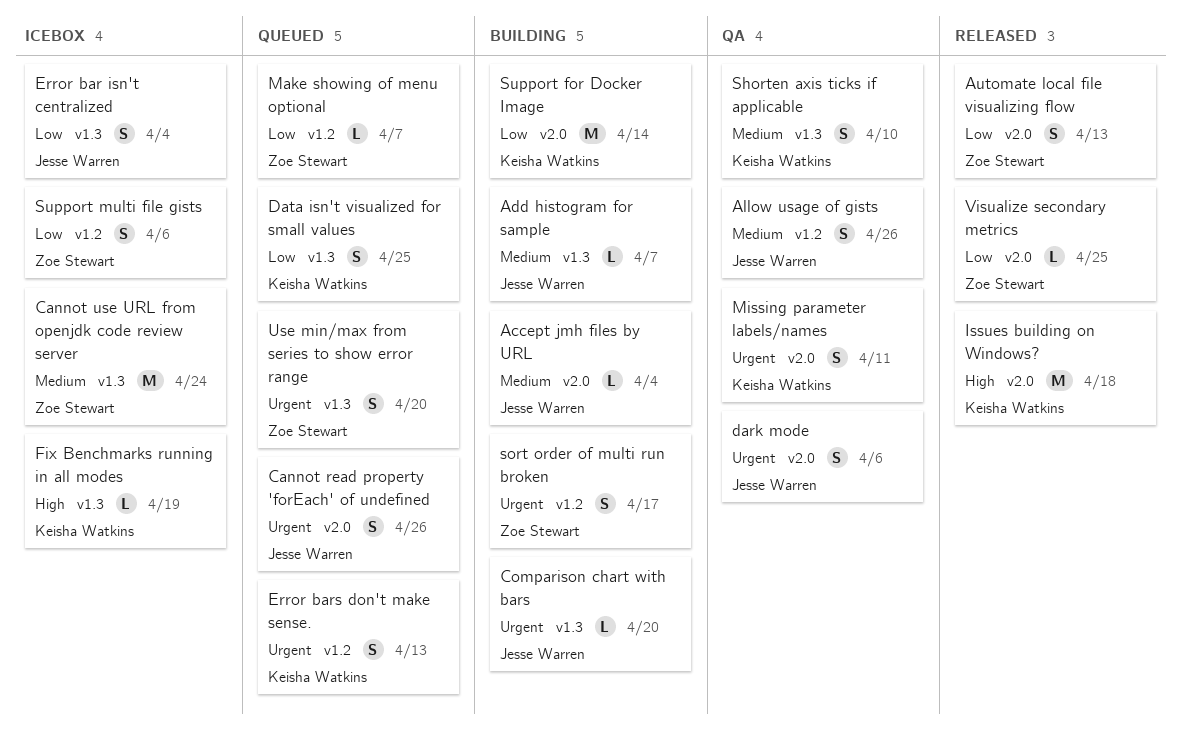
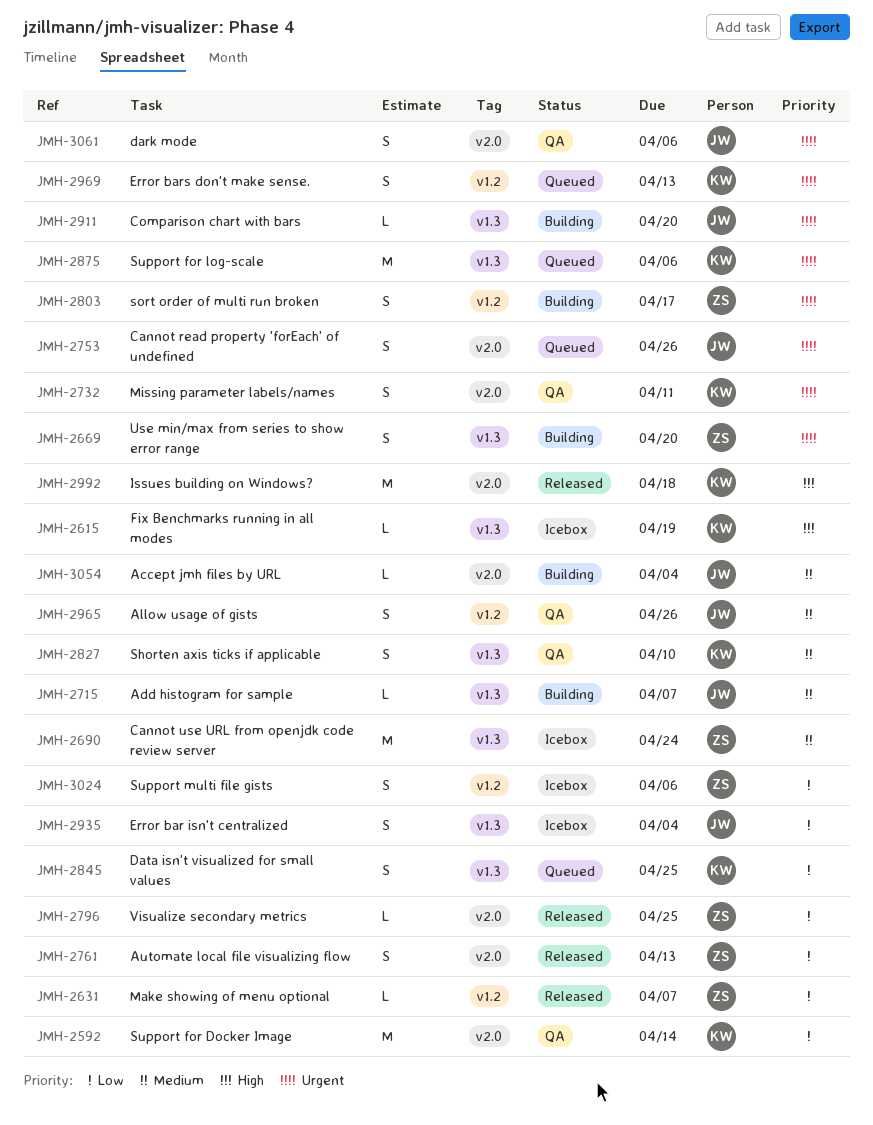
Make showing of menu optional, status: Queued -> Released
Support for Docker Image, status: Building -> QA
Support for log-scale: none -> present
Use min/max from series to show error range, status: Queued -> Building

